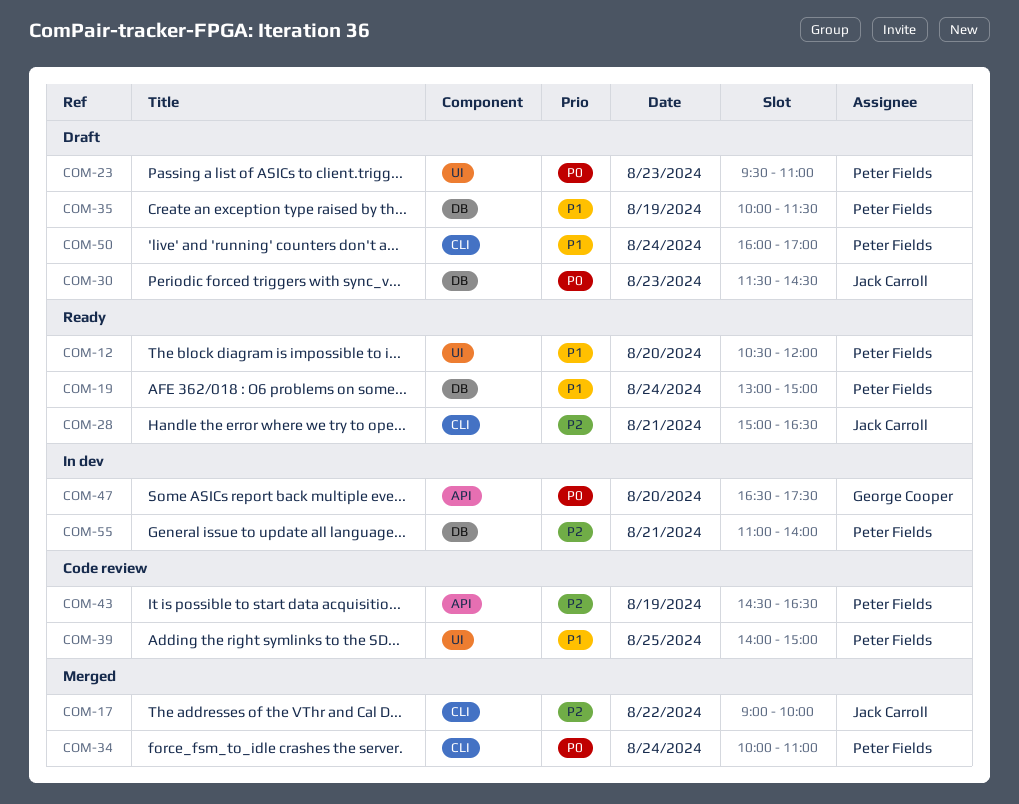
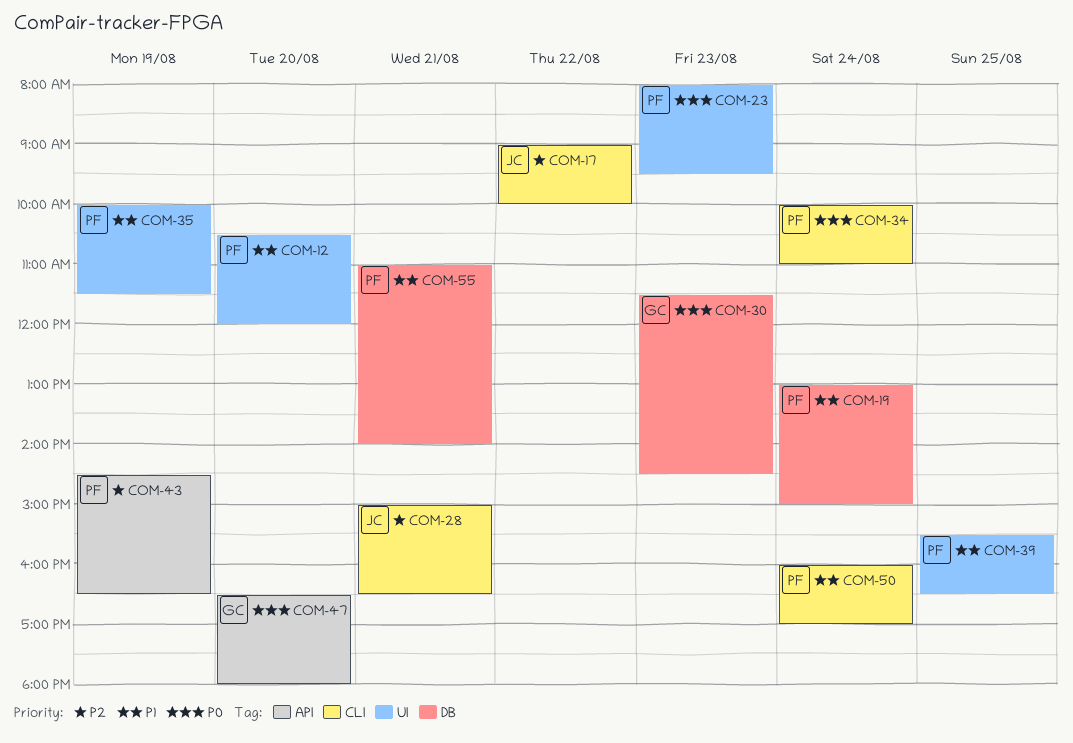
COM-23, begins: 09:30 -> 08:00
COM-23, ends: 11:00 -> 09:30
COM-30, owner: Jack Carroll -> George Cooper
COM-35, label: DB -> UI
COM-39, begins: 14:00 -> 15:30
COM-39, ends: 15:00 -> 16:30
COM-47, ends: 17:30 -> 18:00
COM-55, priority: P2 -> P1

